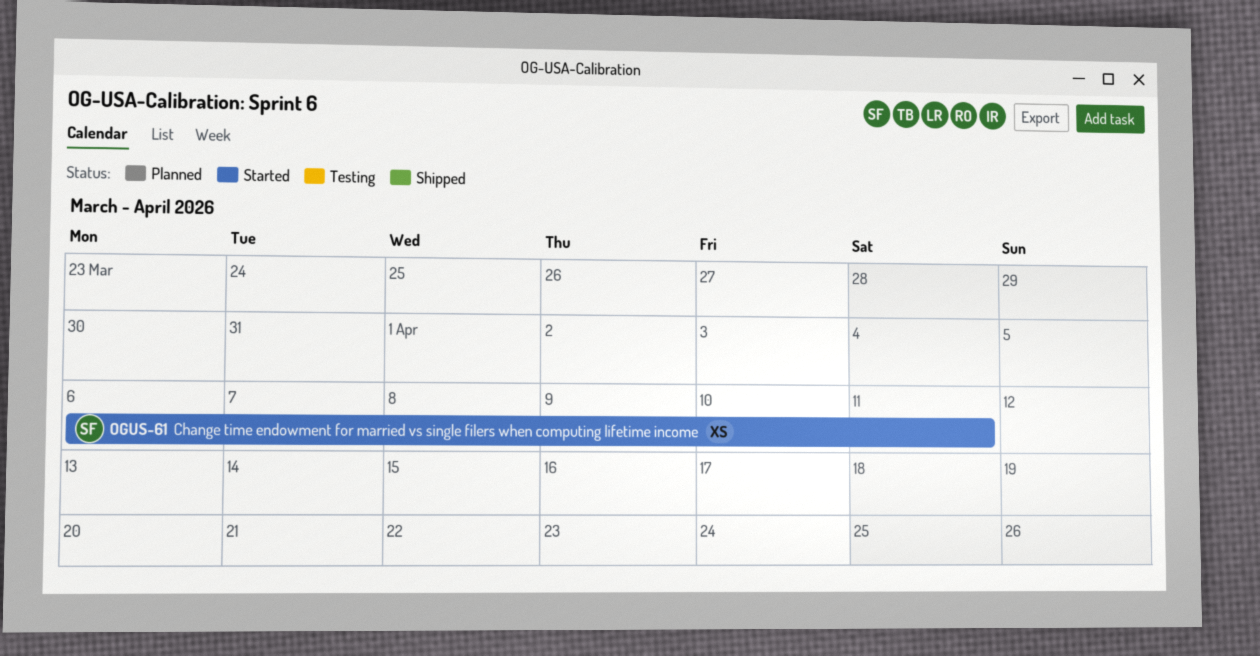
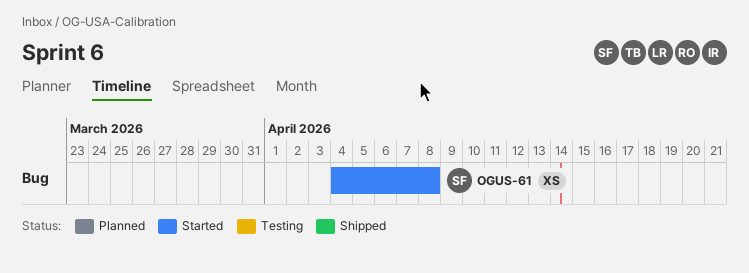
OGUS-61, start: Apr 6 -> Apr 4
OGUS-61, due: Apr 11 -> Apr 8

